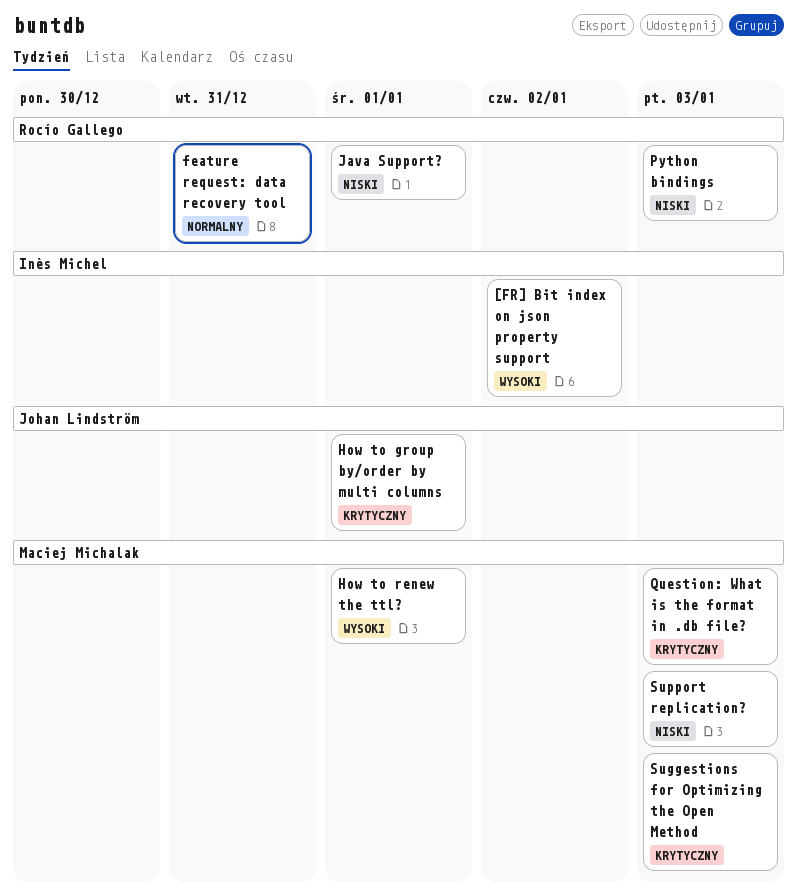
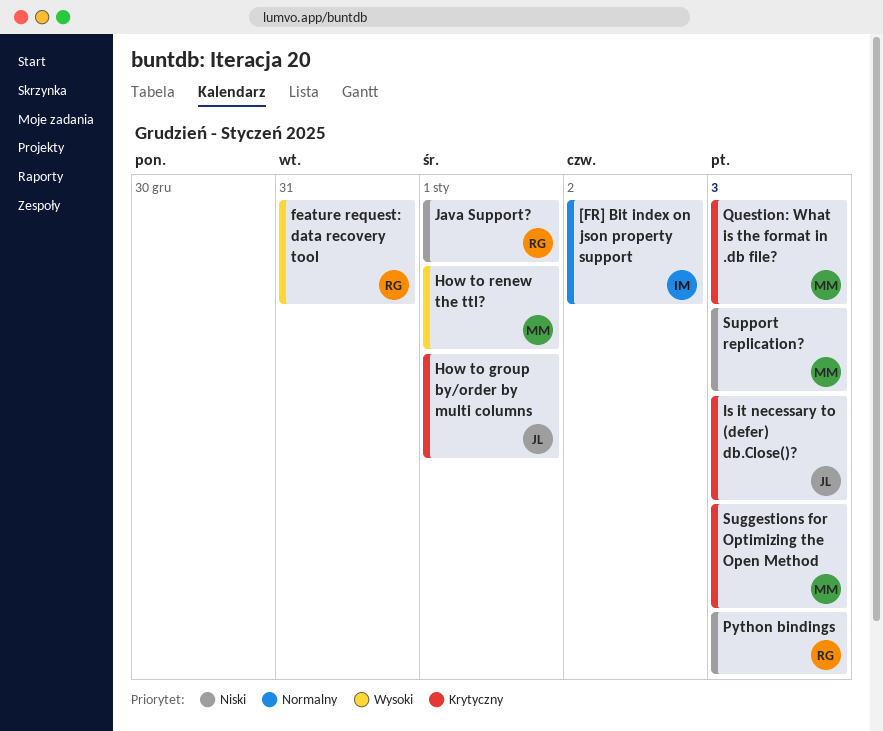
[FR] Bit index on json property support, priority: Wysoki -> Normalny
feature request: data recovery tool, priority: Normalny -> Wysoki
Is it necessary to (defer) db.Close()?: none -> present

